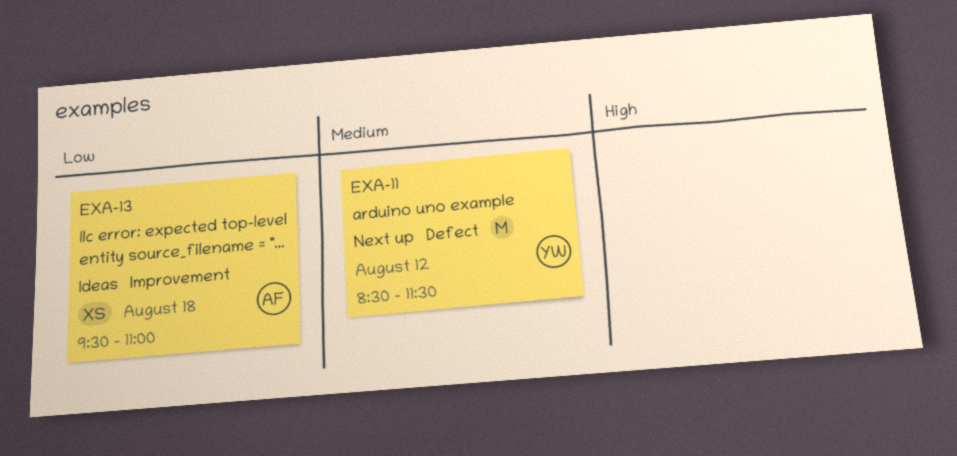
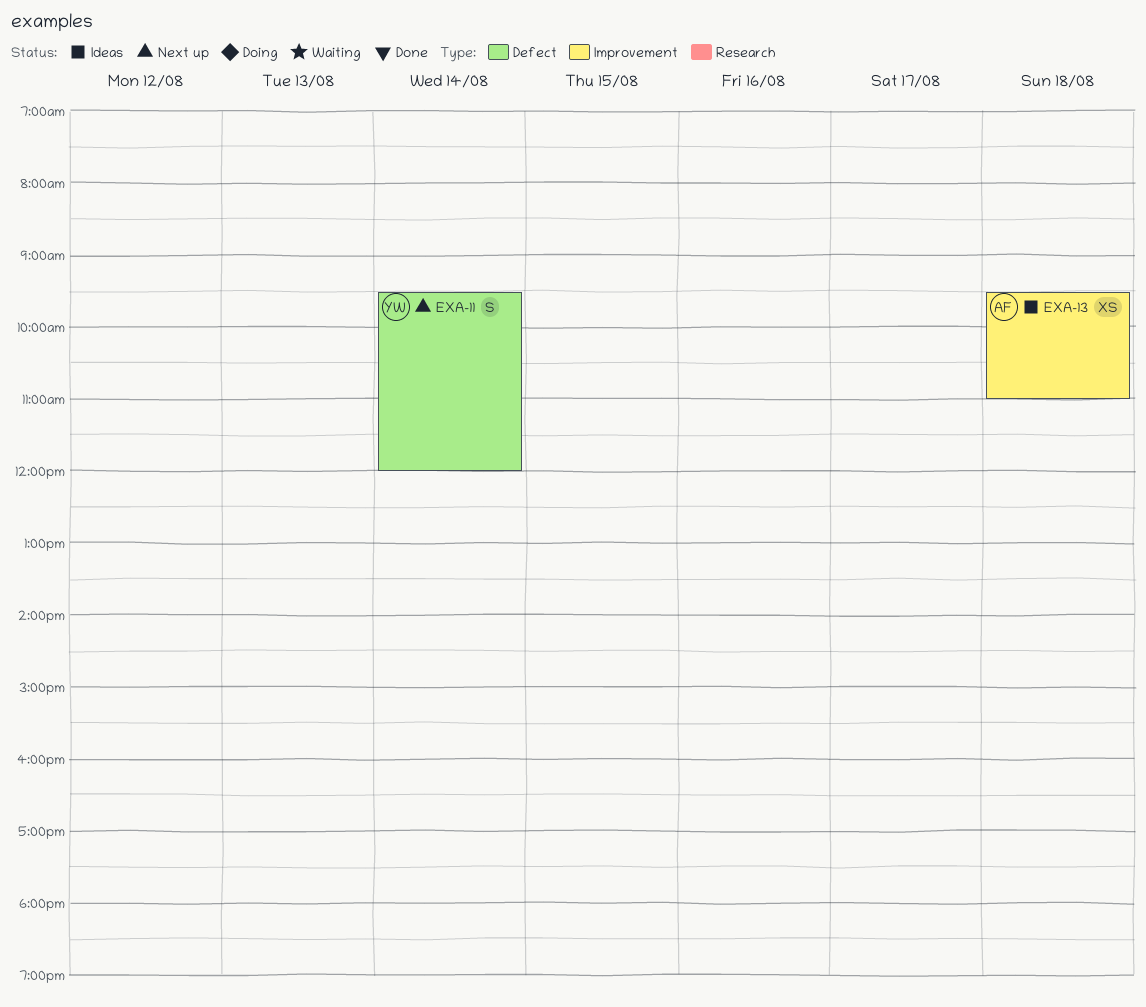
EXA-11, estimate: M -> S
EXA-11, day: Aug 12 -> Aug 14
EXA-11, begins: 08:30 -> 09:30
EXA-11, ends: 11:30 -> 12:00

